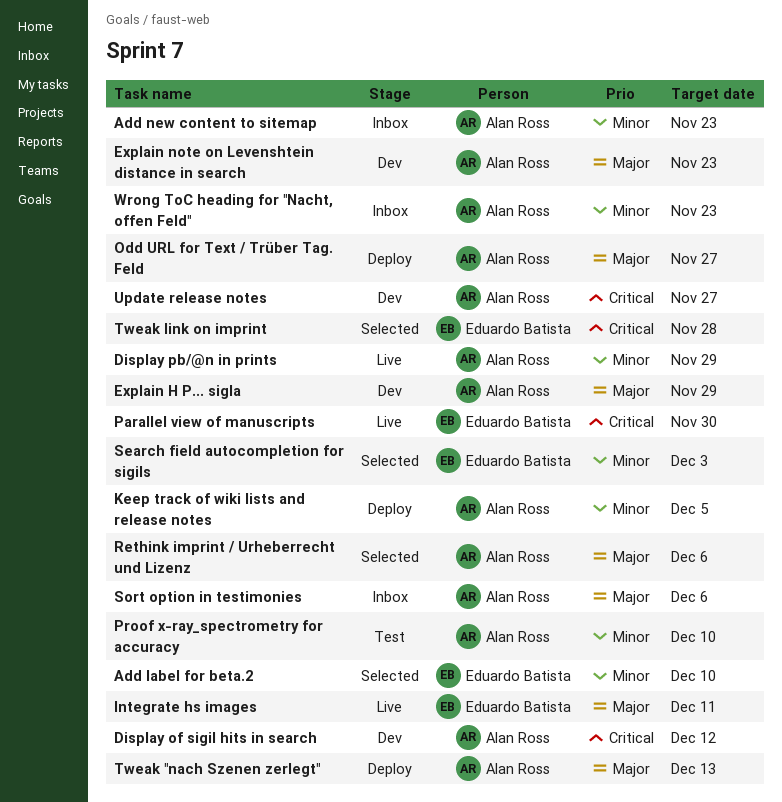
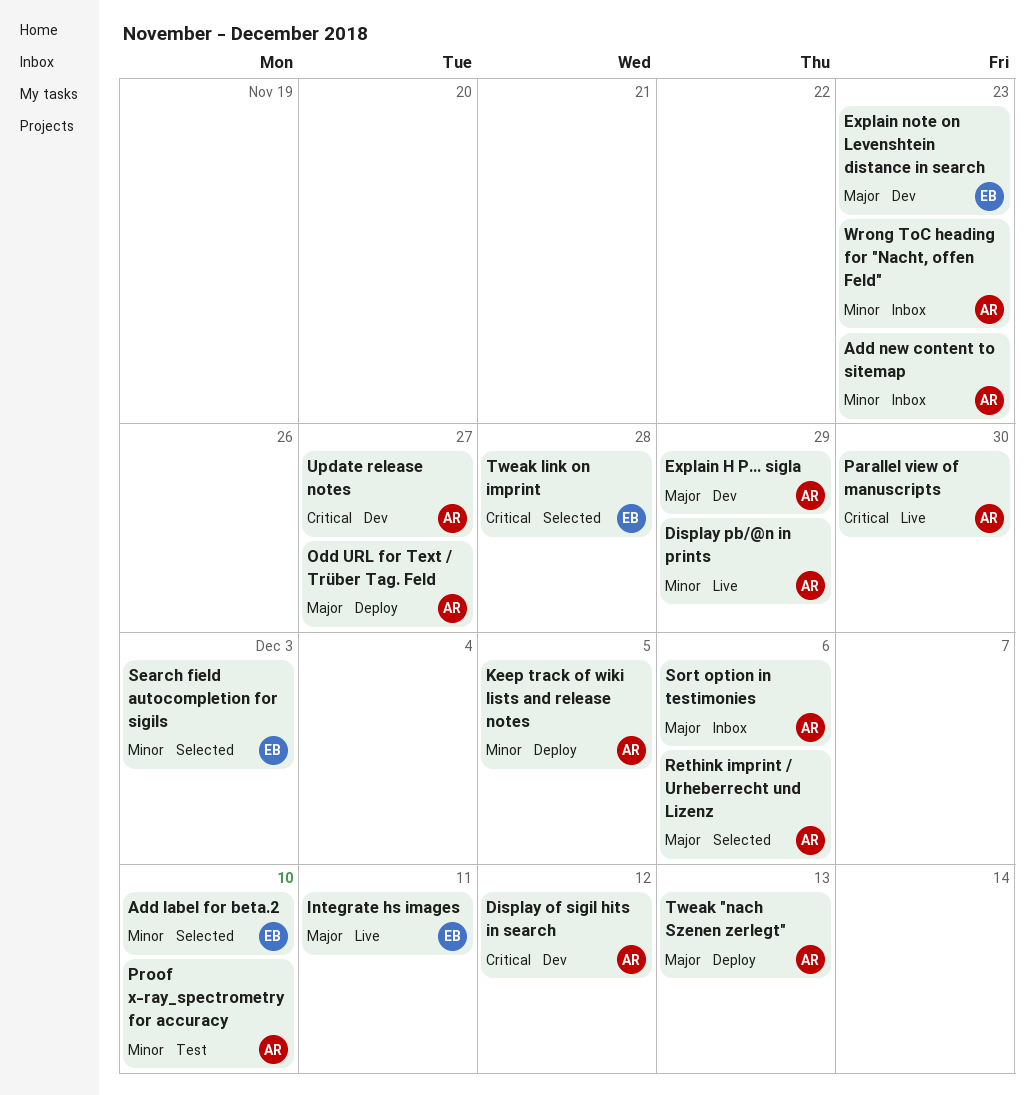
Explain note on Levenshtein distance in search, owner: Alan Ross -> Eduardo Batista
Parallel view of manuscripts, owner: Eduardo Batista -> Alan Ross

